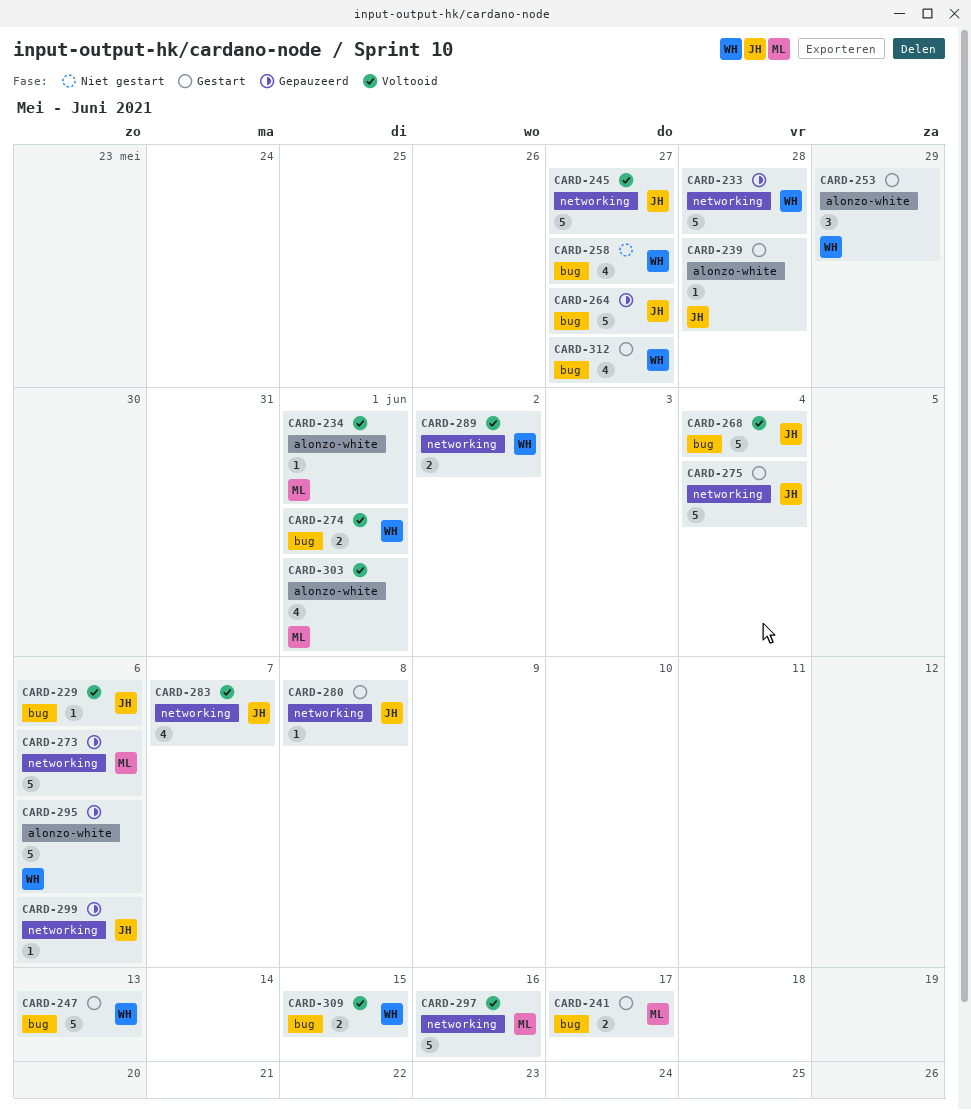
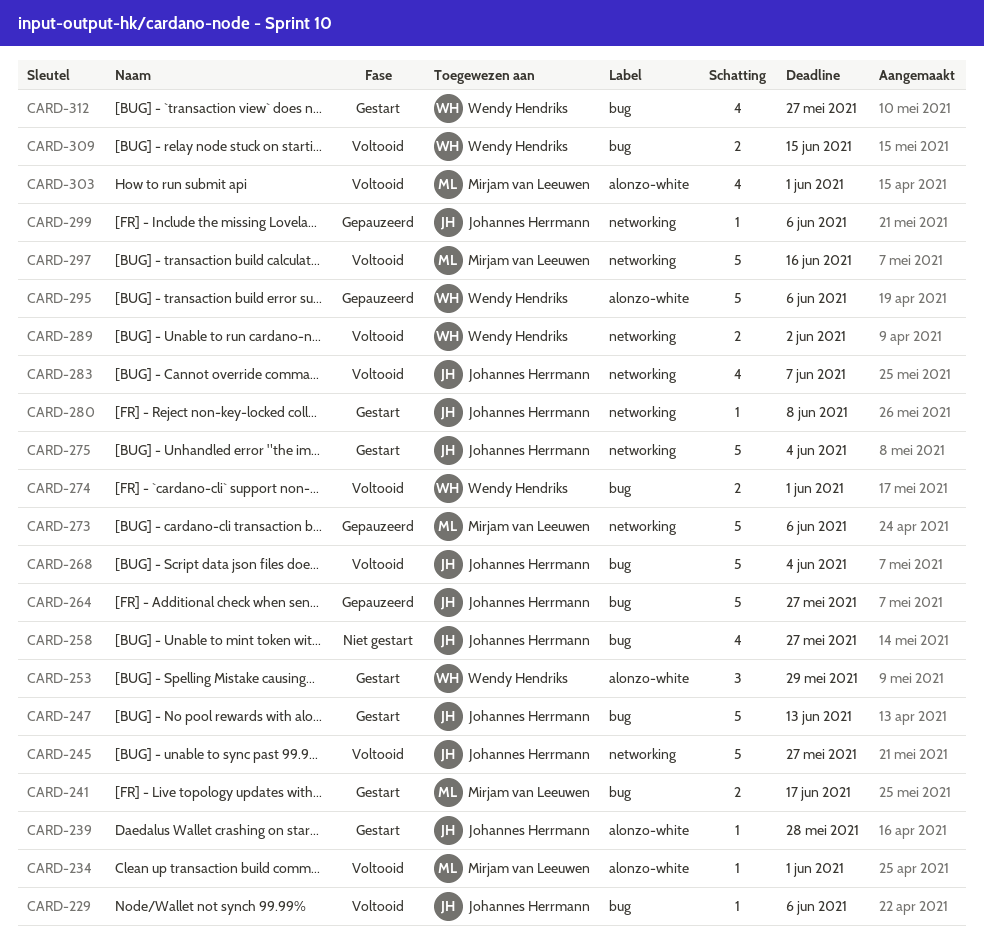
CARD-233: present -> none
CARD-247, owner: Wendy Hendriks -> Johannes Herrmann
CARD-258, owner: Wendy Hendriks -> Johannes Herrmann

